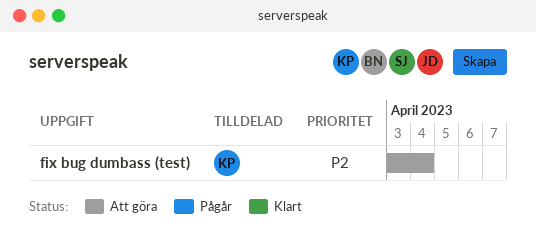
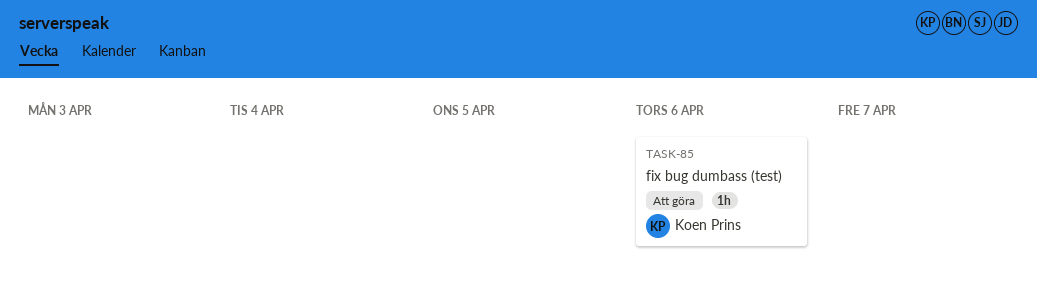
fix bug dumbass (test), due: Apr 4 -> Apr 6

